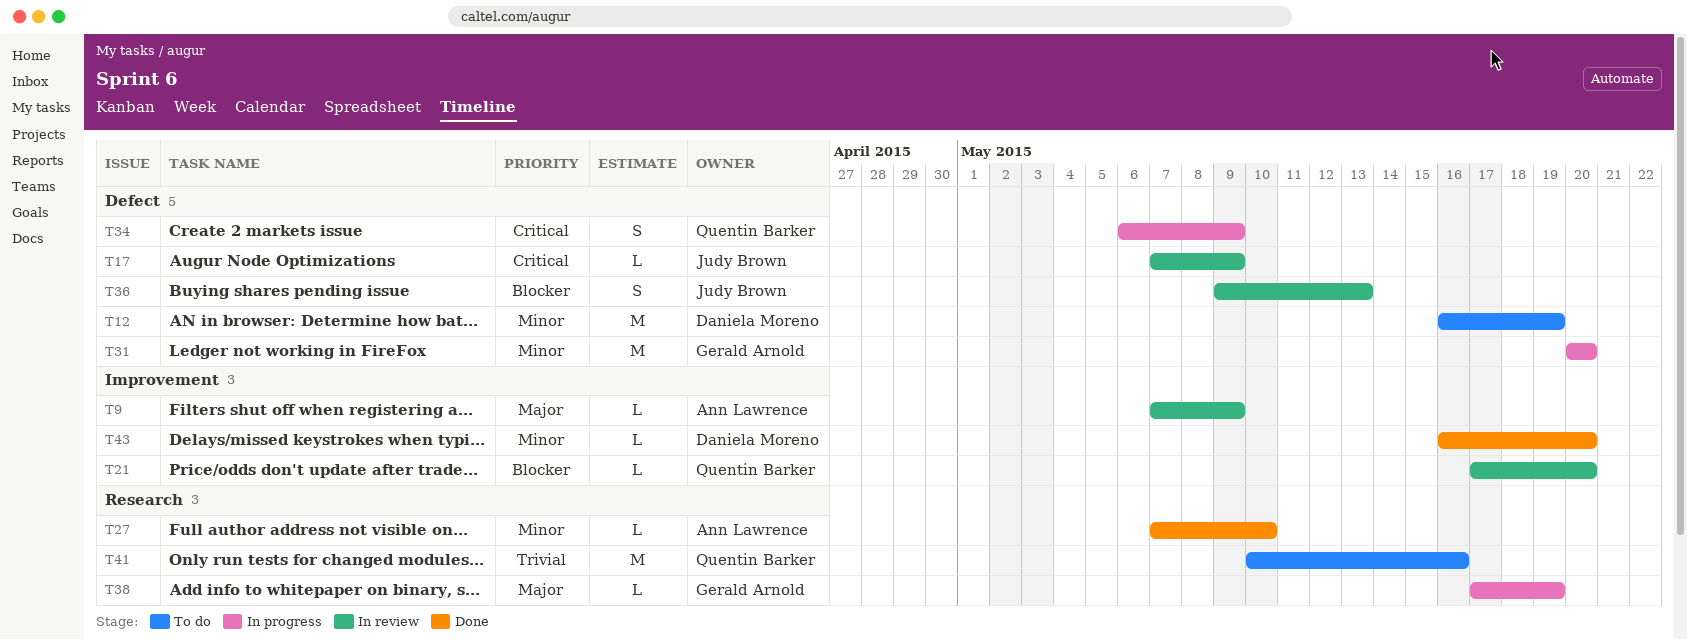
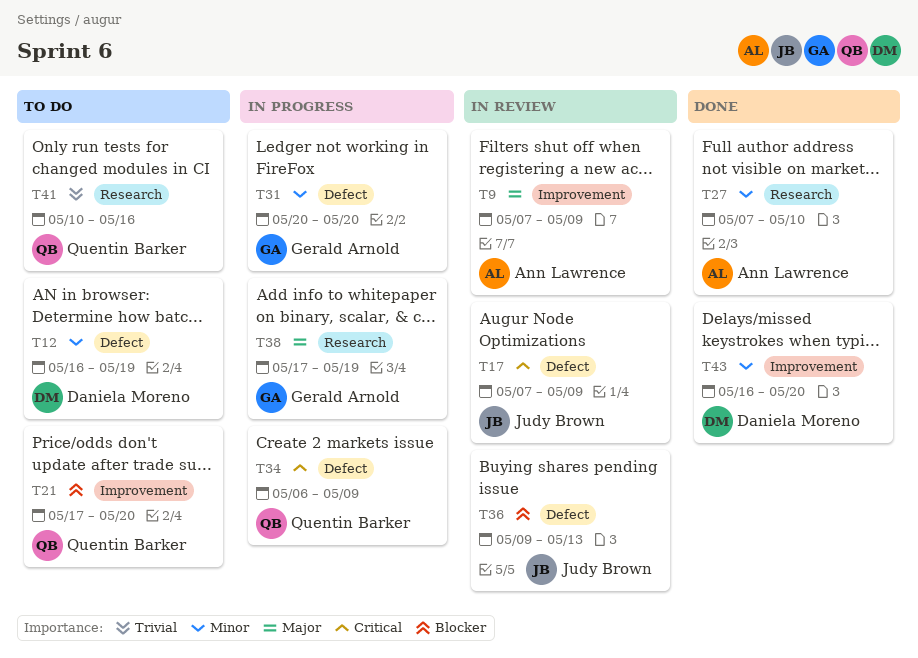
T21, status: In review -> To do

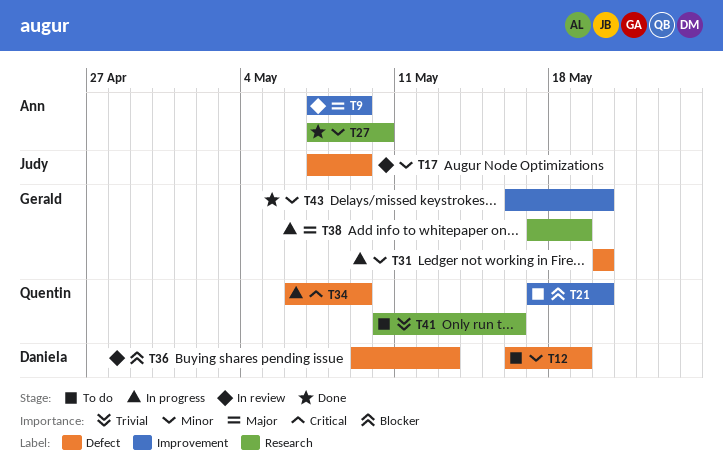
T17, priority: Critical -> Minor
T36, owner: Judy Brown -> Daniela Moreno
T43, owner: Daniela Moreno -> Gerald Arnold

